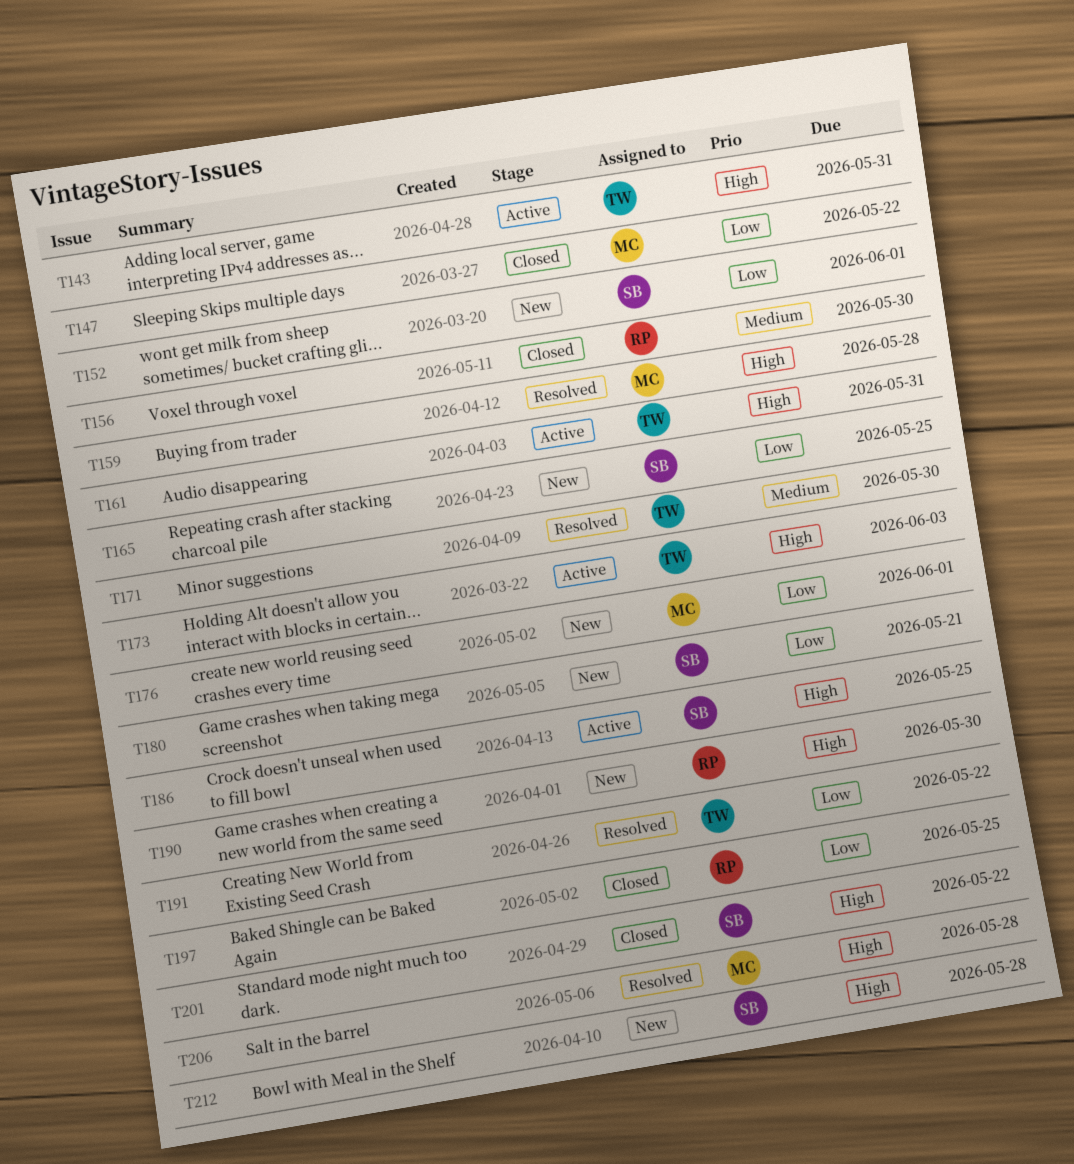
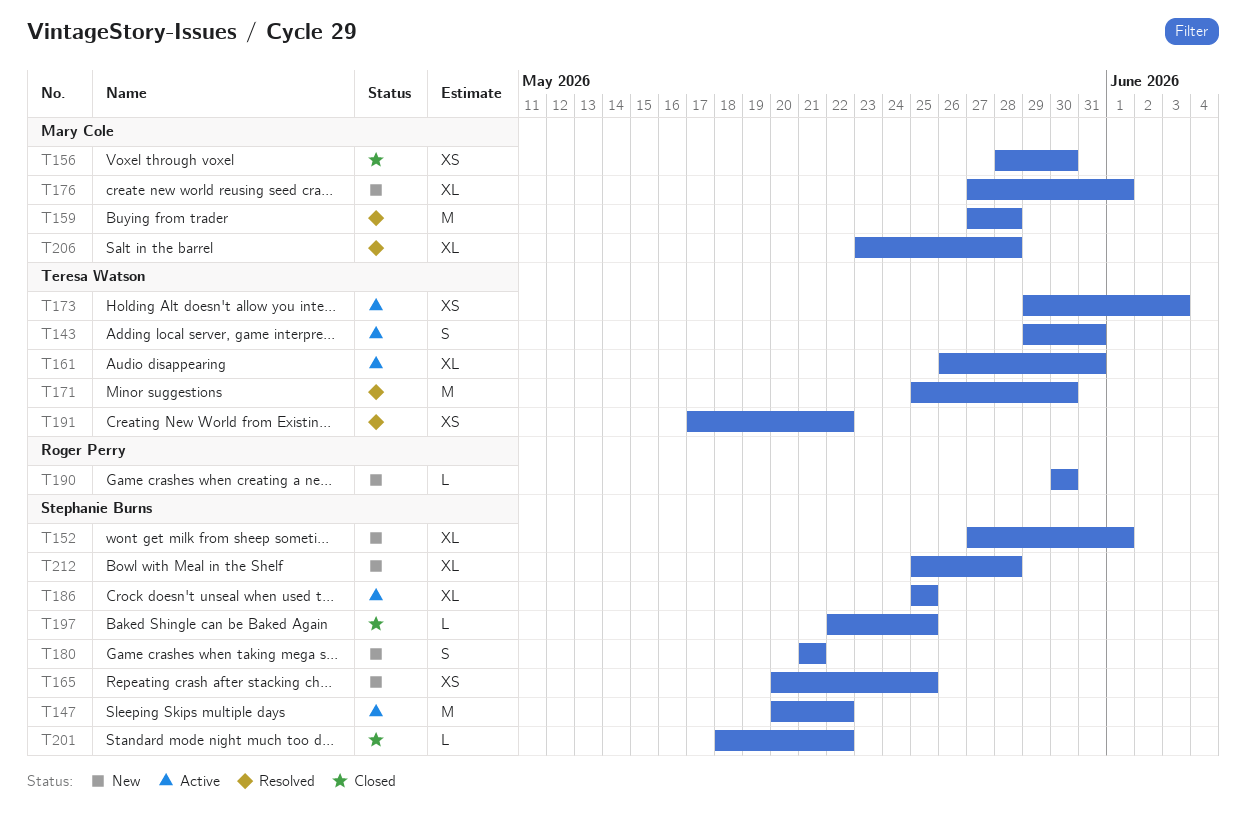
T147, status: Closed -> Active
T147, owner: Mary Cole -> Stephanie Burns
T156, owner: Roger Perry -> Mary Cole
T197, owner: Roger Perry -> Stephanie Burns

